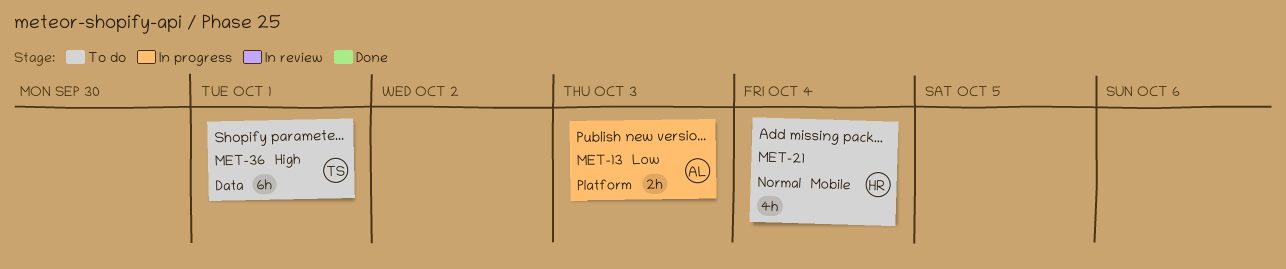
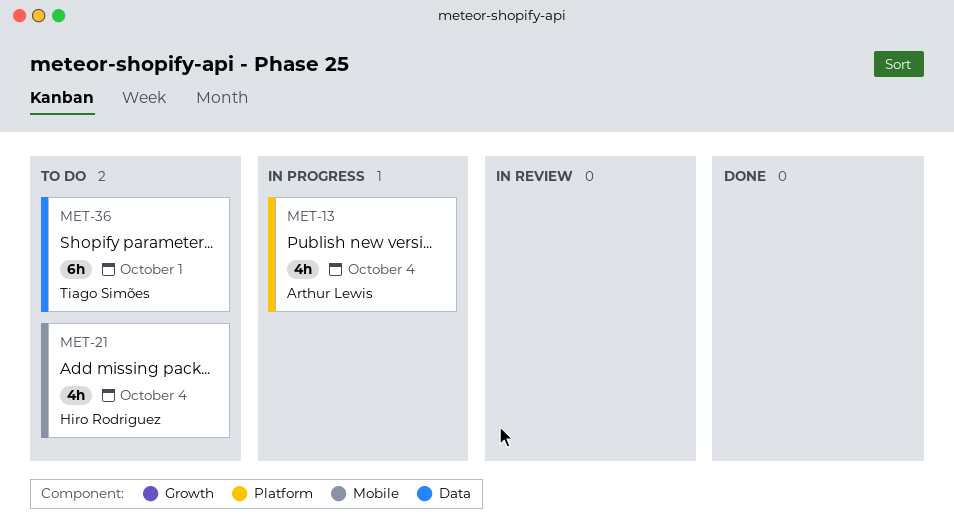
MET-13, estimate: 2h -> 4h
MET-13, due: Oct 3 -> Oct 4

